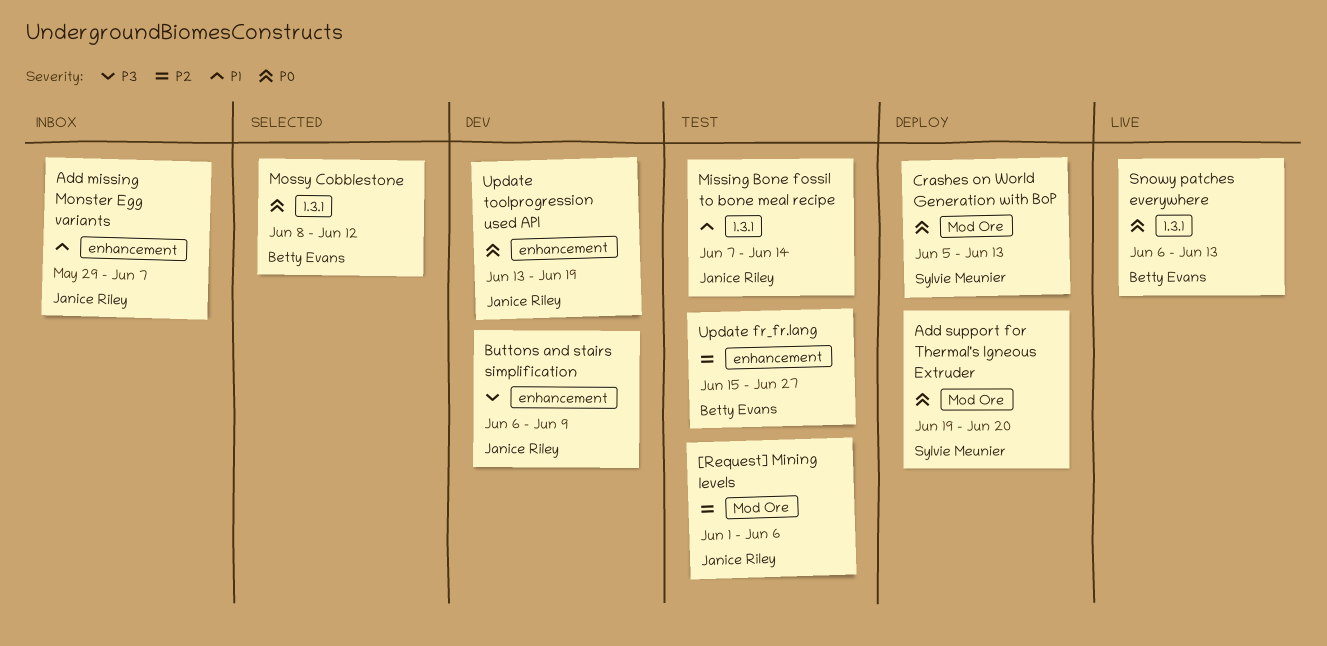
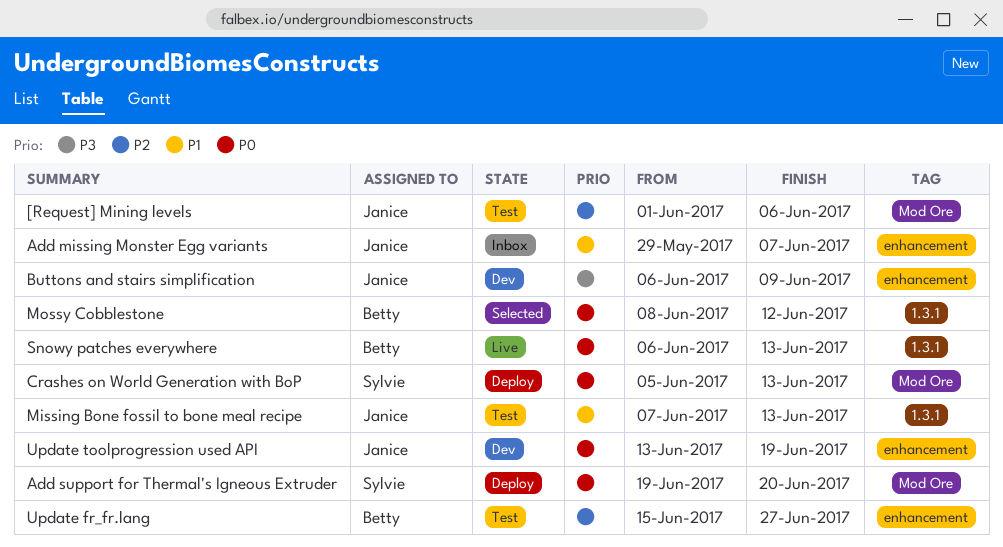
Missing Bone fossil to bone meal recipe, due: Jun 14 -> Jun 13

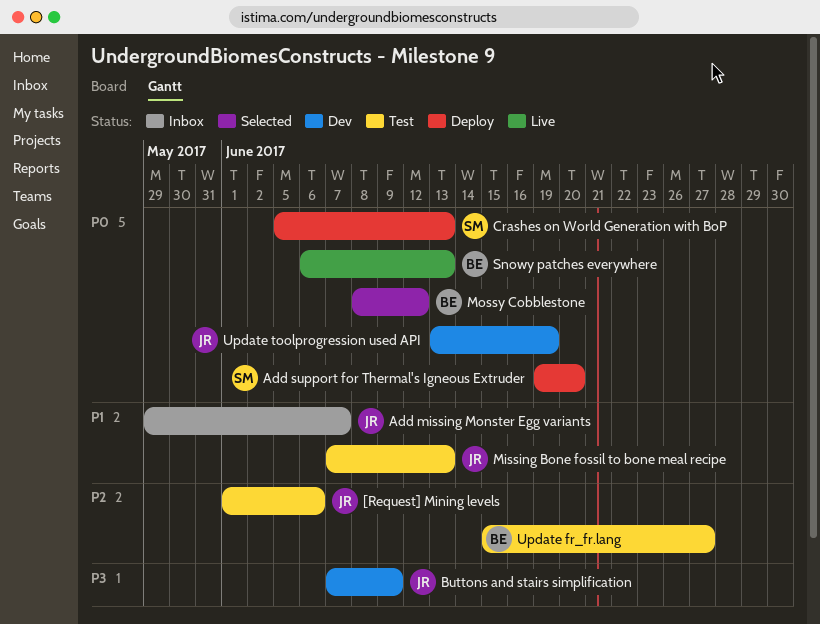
Buttons and stairs simplification, start: Jun 6 -> Jun 7

